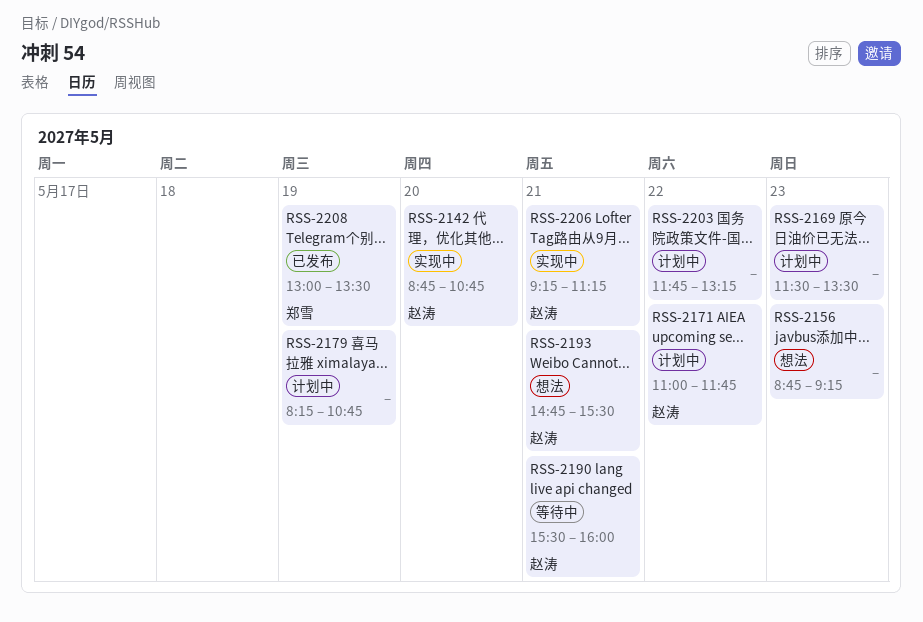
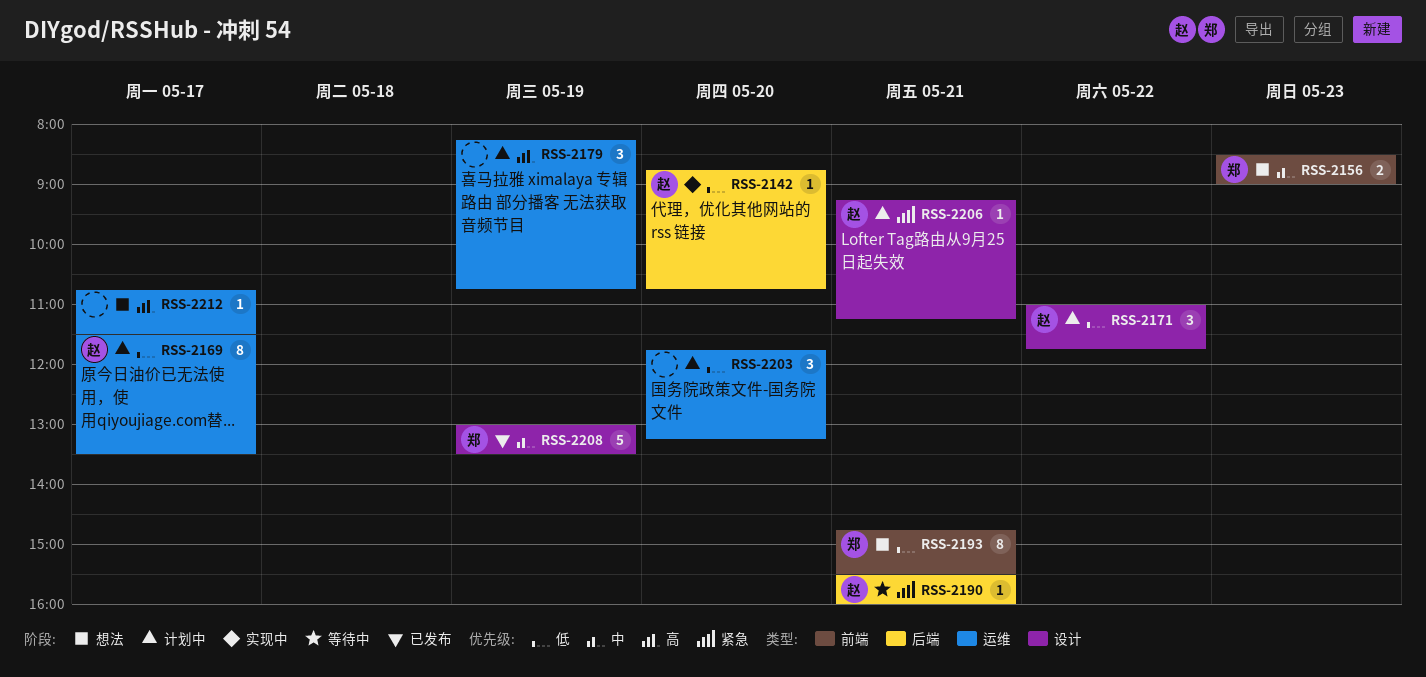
RSS-2156, owner: none -> 郑雪
RSS-2156, begins: 08:45 -> 08:30
RSS-2156, ends: 09:15 -> 09:00
RSS-2169, owner: none -> 赵涛
RSS-2169, day: May 23 -> May 17
RSS-2193, owner: 赵涛 -> 郑雪
RSS-2203, day: May 22 -> May 20
RSS-2206, status: 实现中 -> 计划中
RSS-2212: none -> present

